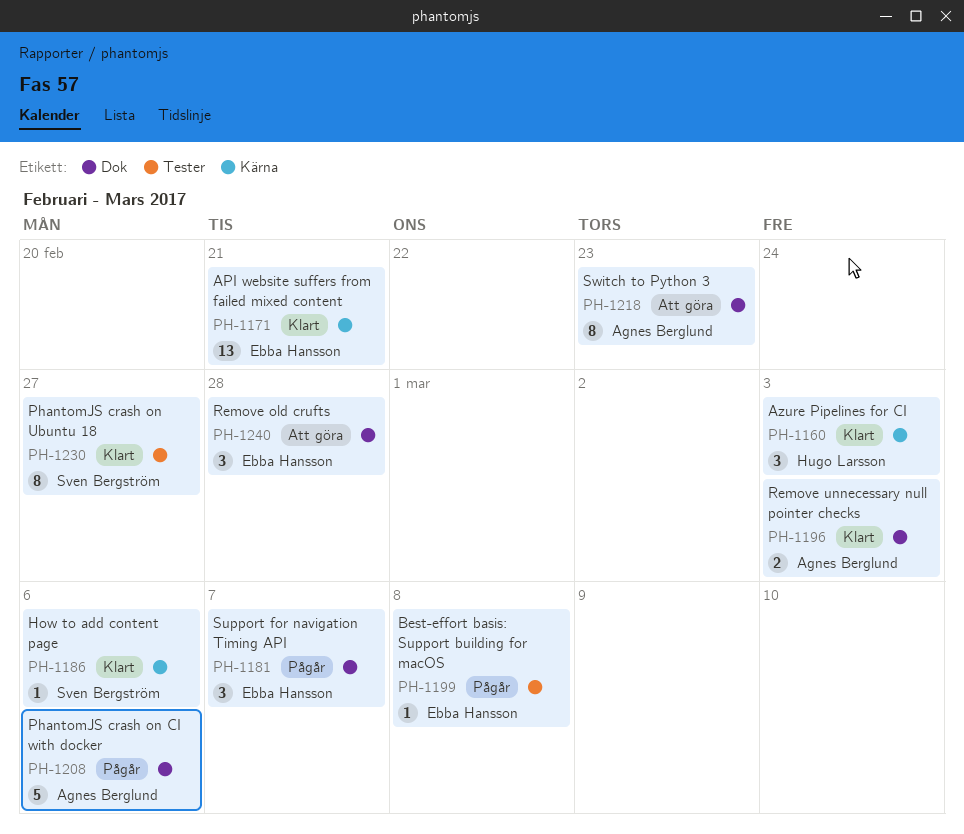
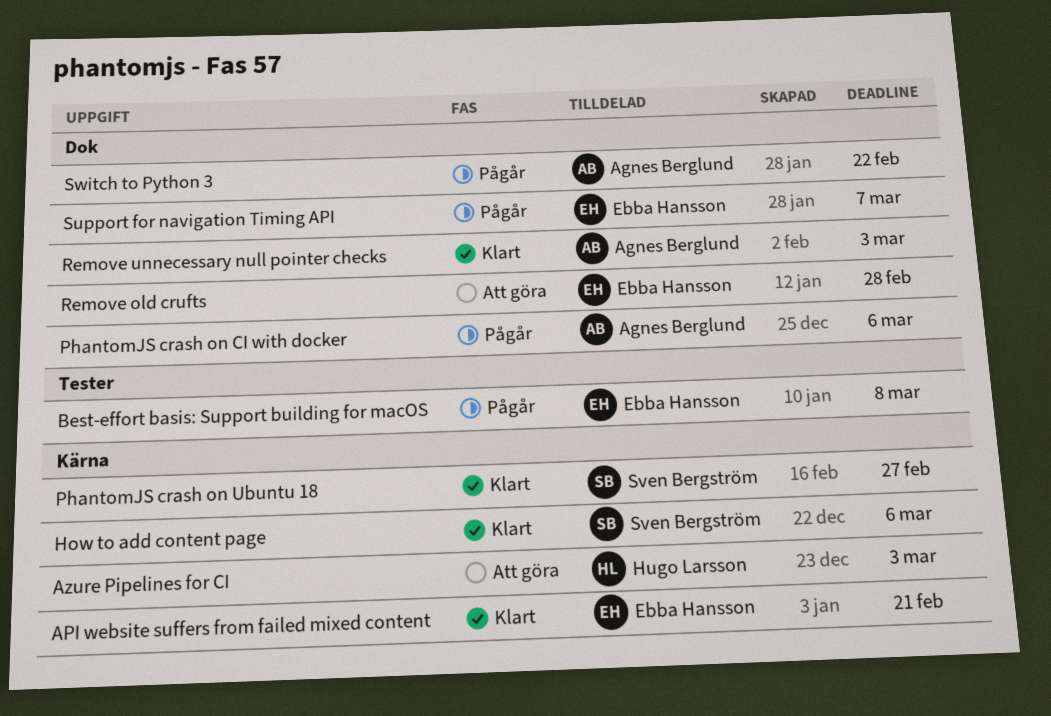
Azure Pipelines for CI, status: Klart -> Att göra
PhantomJS crash on Ubuntu 18, label: Tester -> Kärna
Switch to Python 3, status: Att göra -> Pågår
Switch to Python 3, due: Feb 23 -> Feb 22

